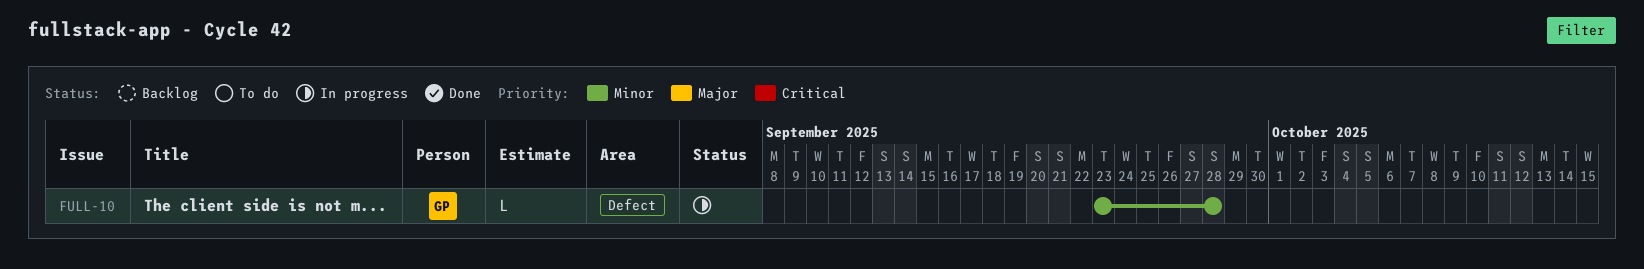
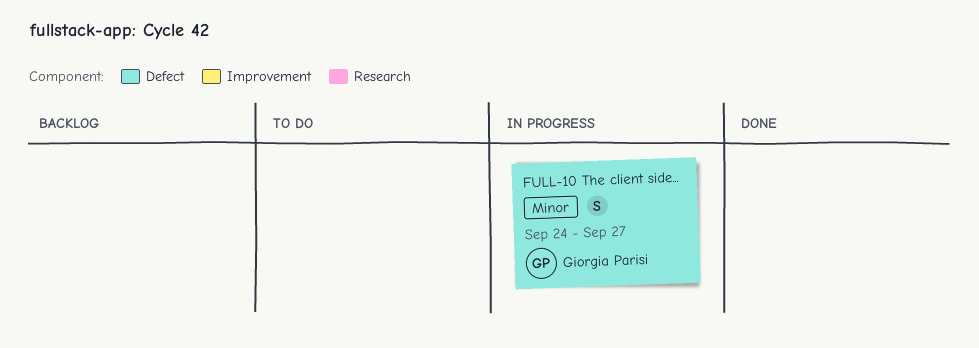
FULL-10, estimate: L -> S
FULL-10, start: Sep 23 -> Sep 24
FULL-10, due: Sep 28 -> Sep 27

